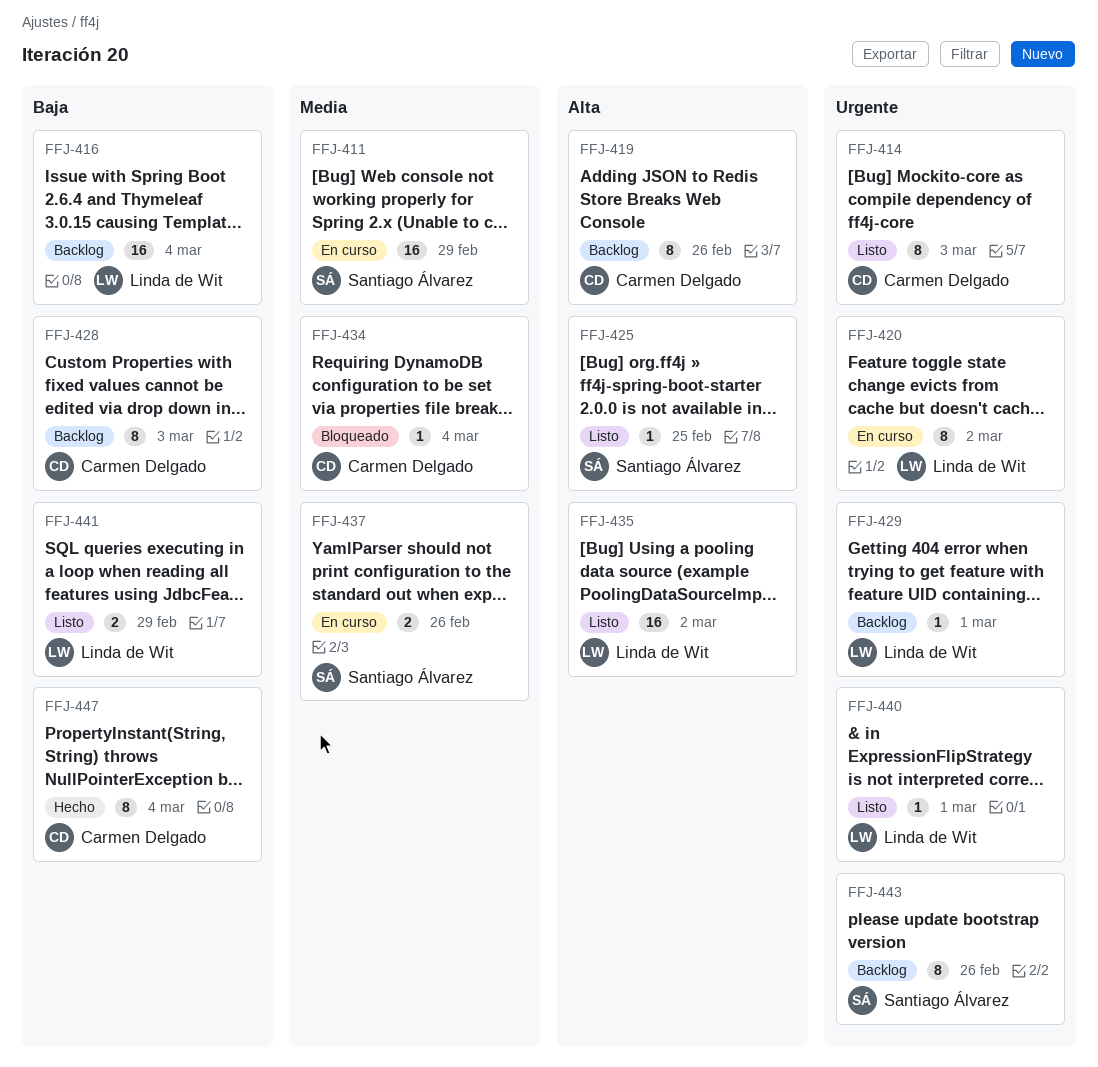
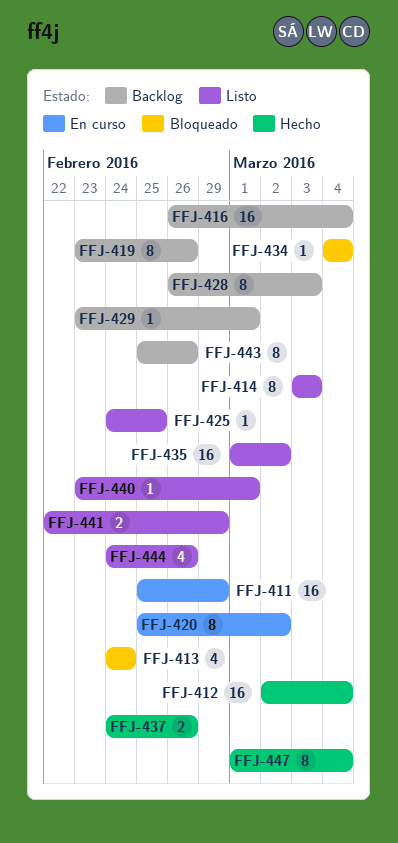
FFJ-412: none -> present
FFJ-413: none -> present
FFJ-437, status: En curso -> Hecho
FFJ-444: none -> present

